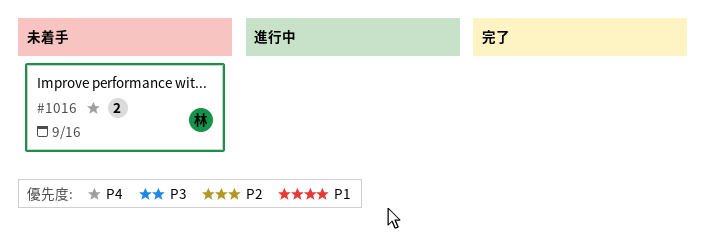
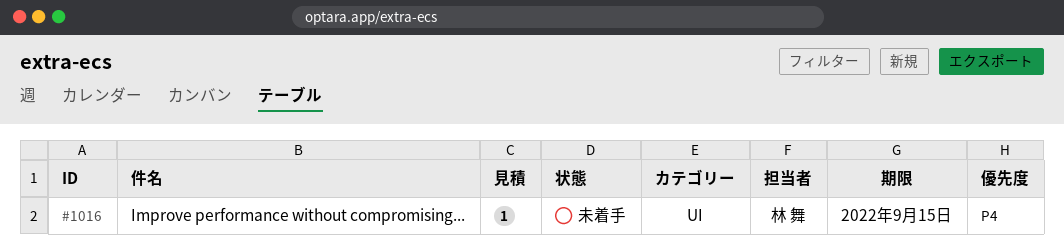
#1016, estimate: 2 -> 1
#1016, due: Sep 16 -> Sep 15

